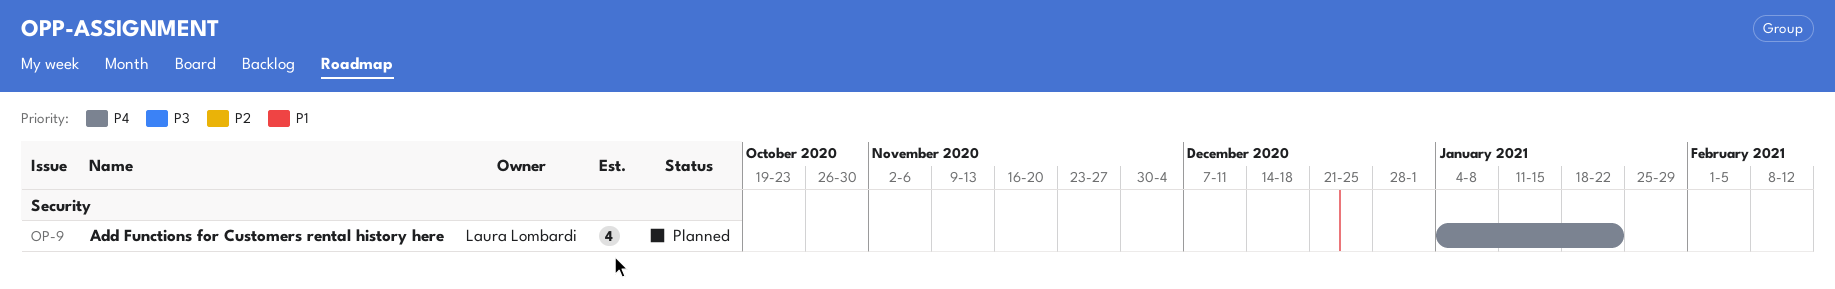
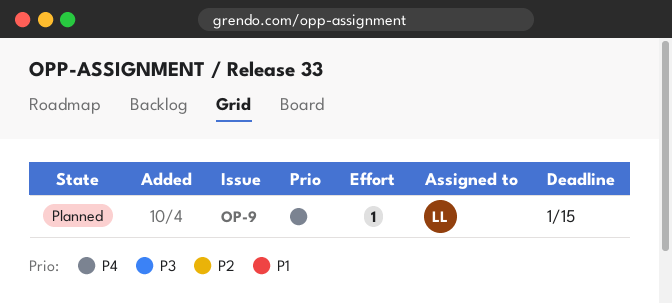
OP-9, estimate: 4 -> 1
OP-9, due: Jan 22 -> Jan 15

